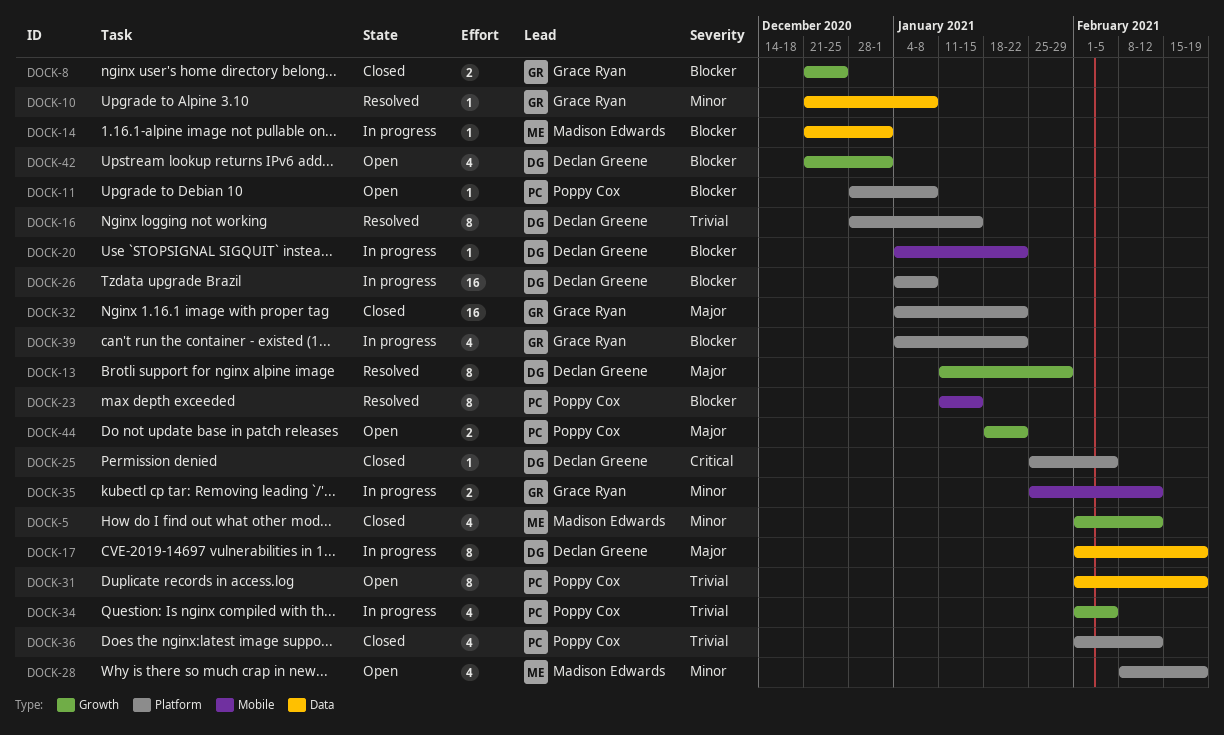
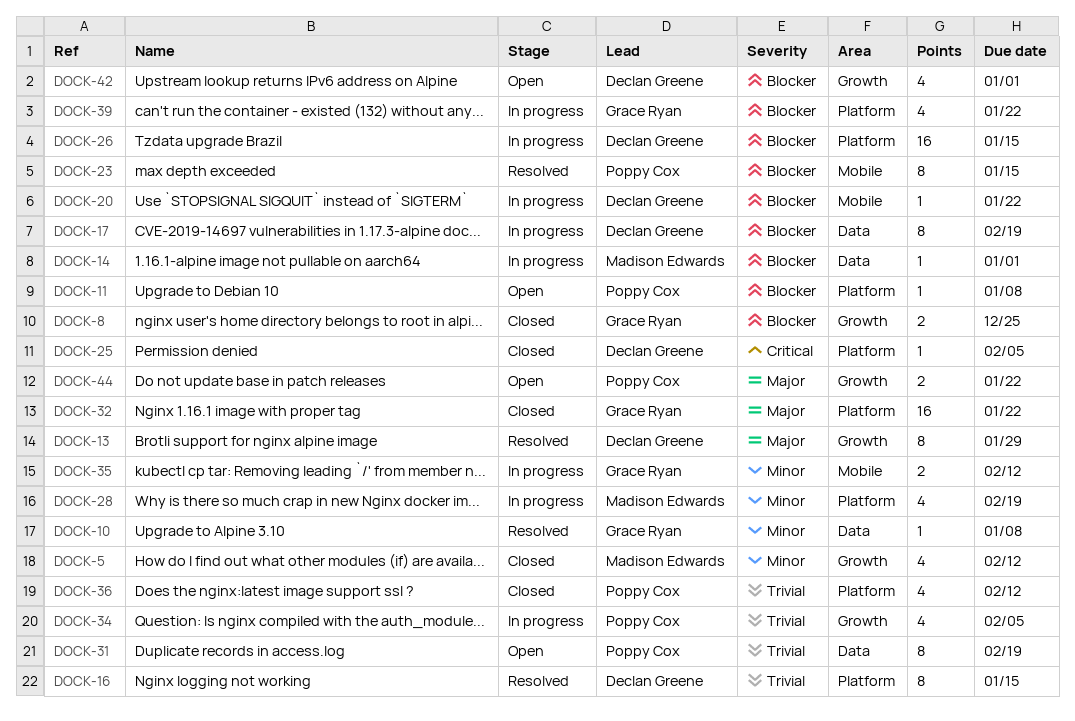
DOCK-17, priority: Major -> Blocker
DOCK-26, due: Jan 8 -> Jan 15
DOCK-28, status: Open -> In progress

